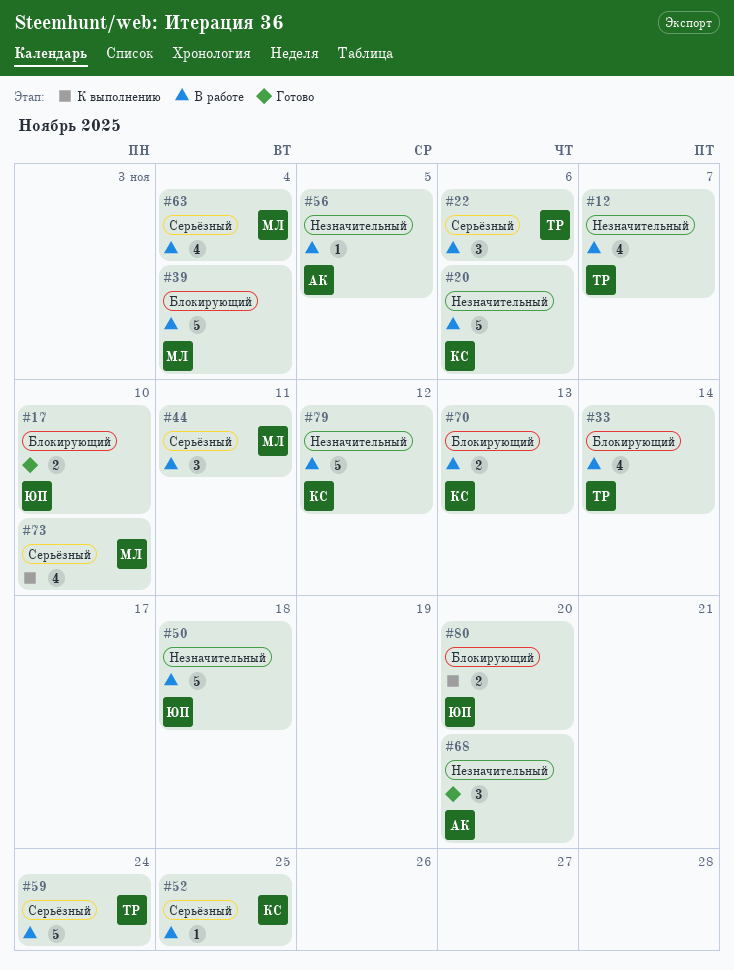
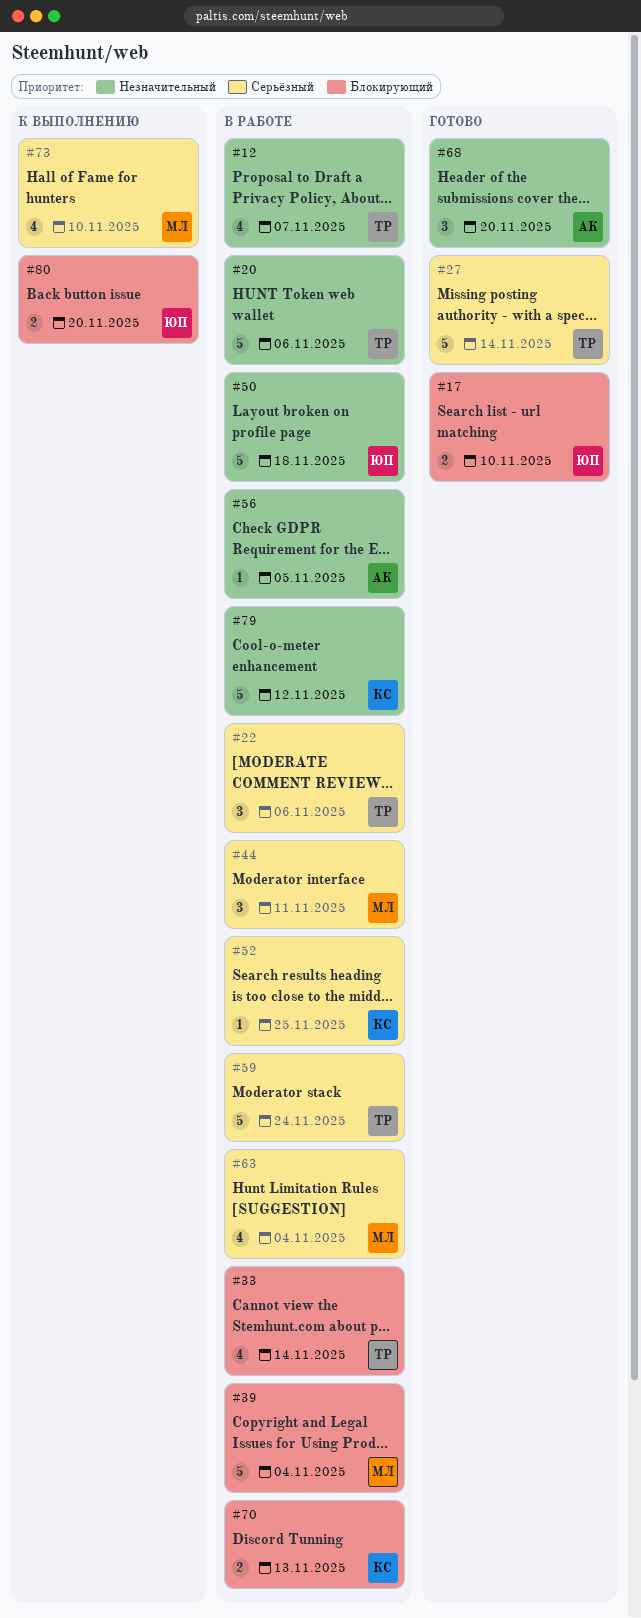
#20, owner: КС -> ТР
#27: none -> present

